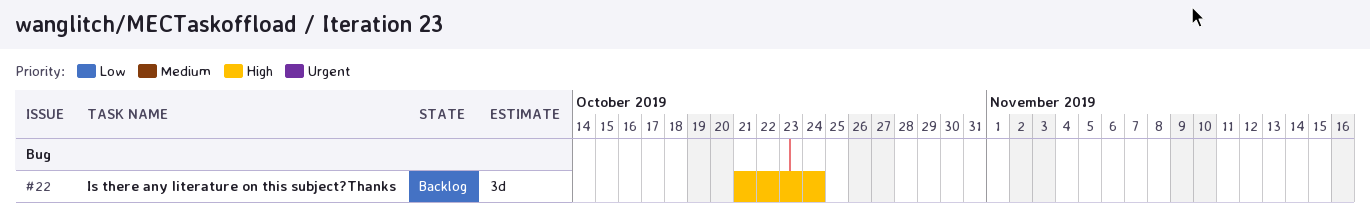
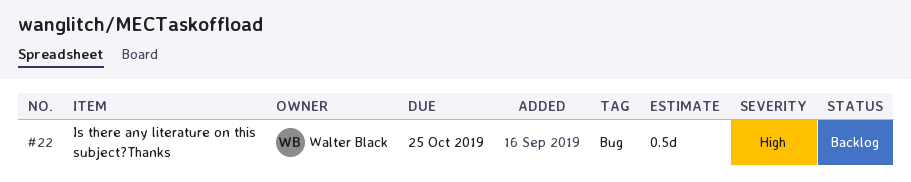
#22, estimate: 3d -> 0.5d
#22, due: Oct 24 -> Oct 25

